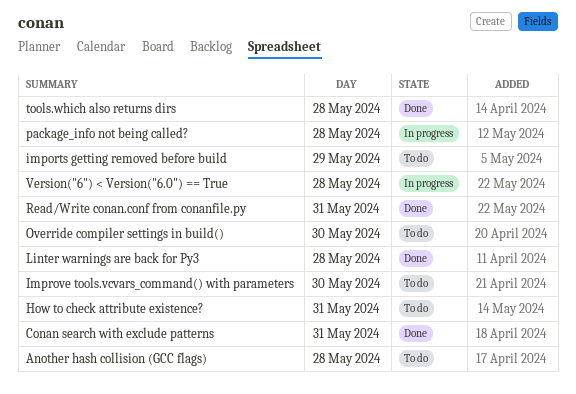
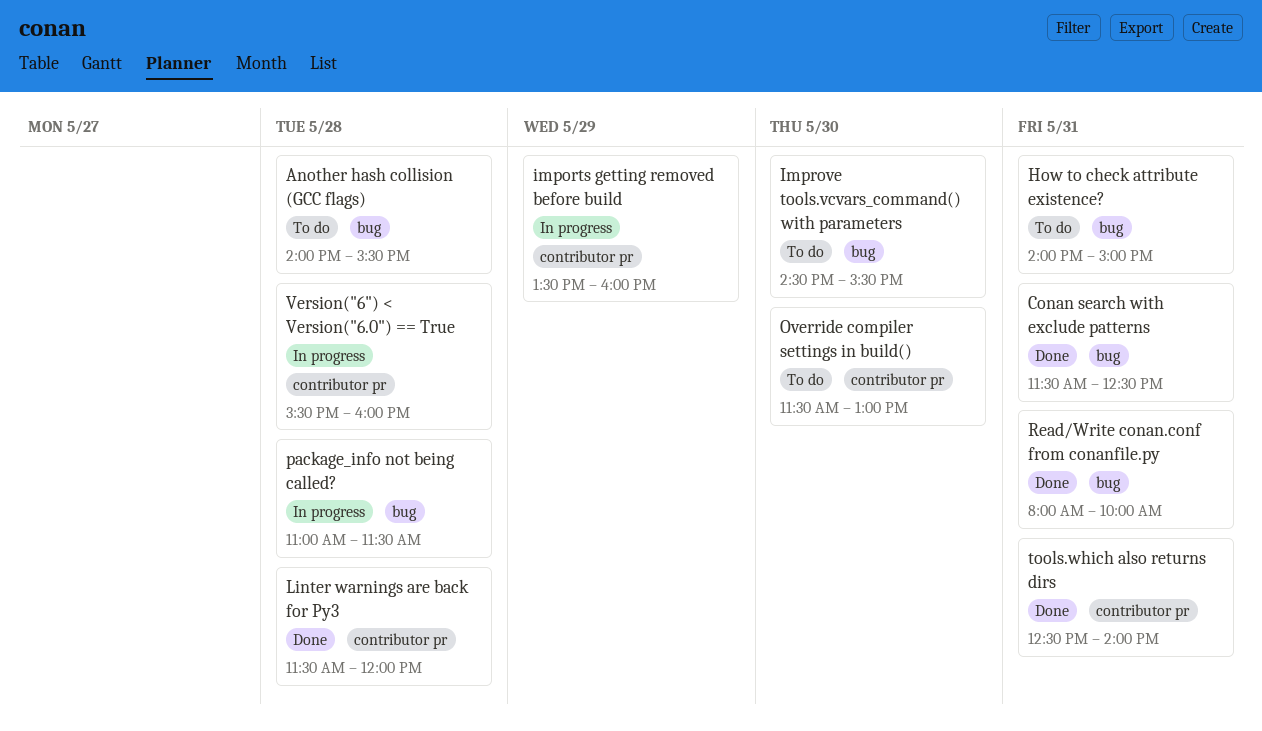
imports getting removed before build, status: To do -> In progress
tools.which also returns dirs, day: May 28 -> May 31

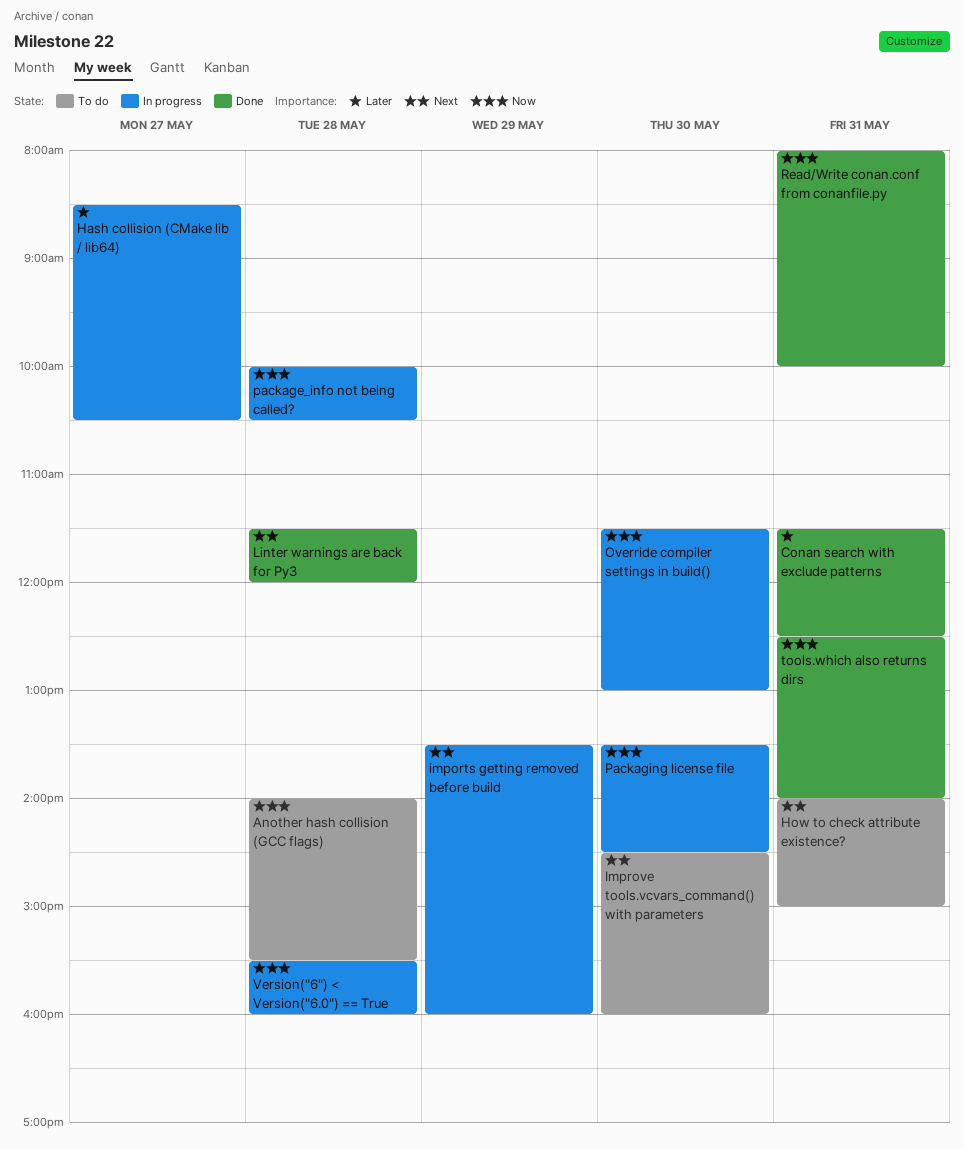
Hash collision (CMake lib / lib64): none -> present
Improve tools.vcvars_command() with parameters, ends: 15:30 -> 16:00
Override compiler settings in build(), status: To do -> In progress
package_info not being called?, begins: 11:00 -> 10:00
package_info not being called?, ends: 11:30 -> 10:30
Packaging license file: none -> present

